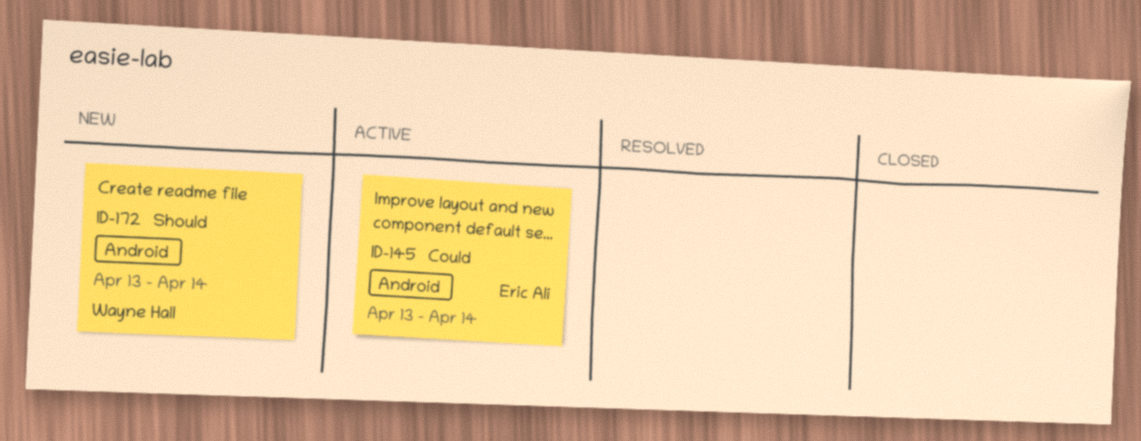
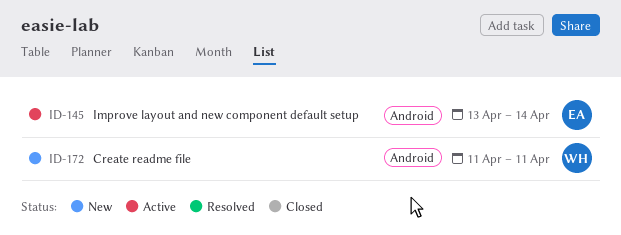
ID-172, start: Apr 13 -> Apr 11
ID-172, due: Apr 14 -> Apr 11

